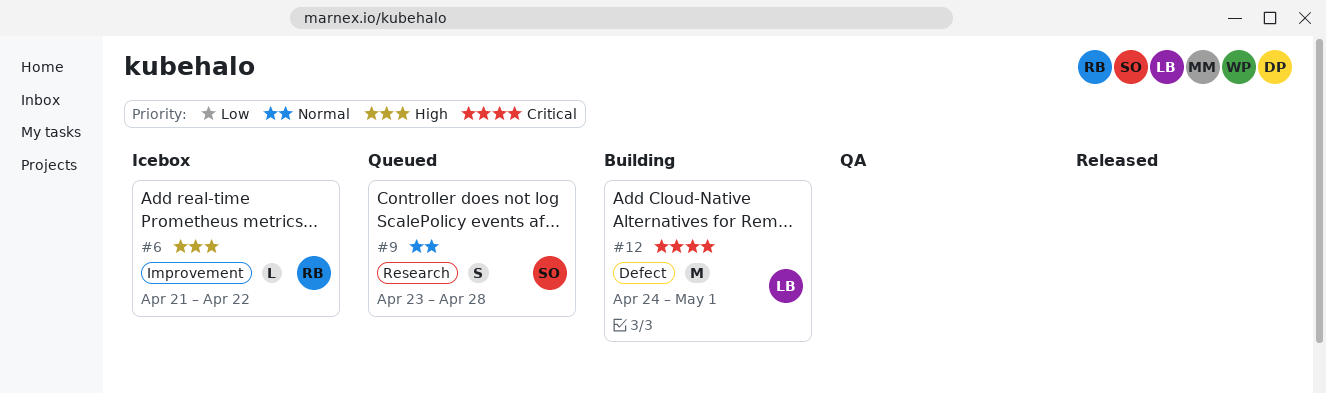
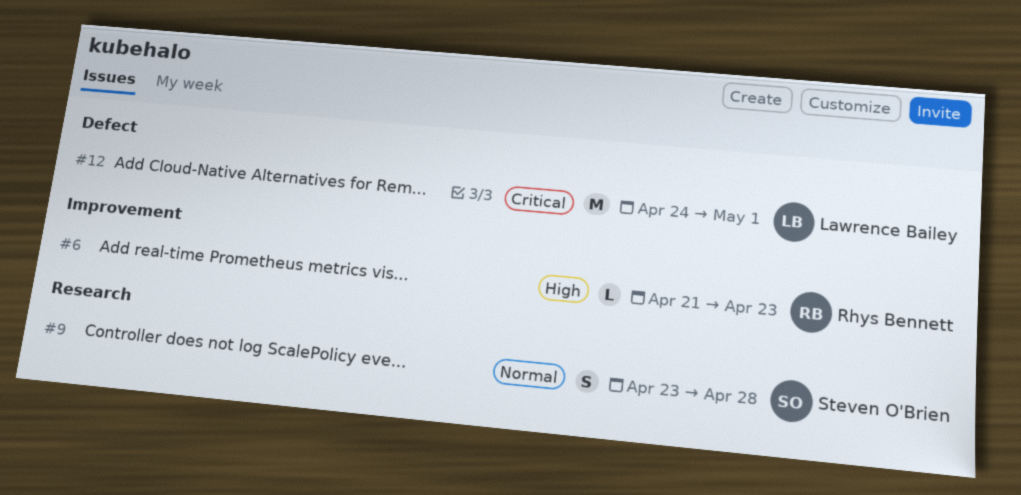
#6, due: Apr 22 -> Apr 23

